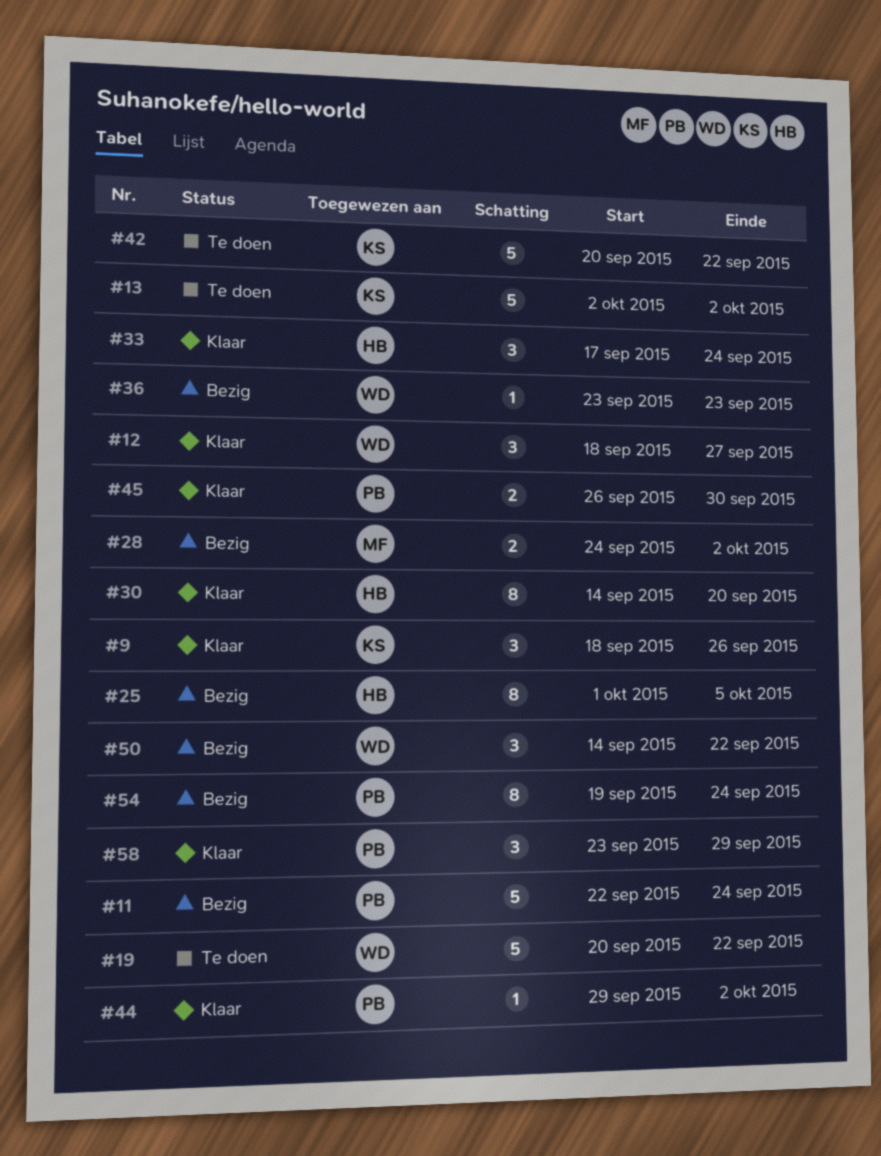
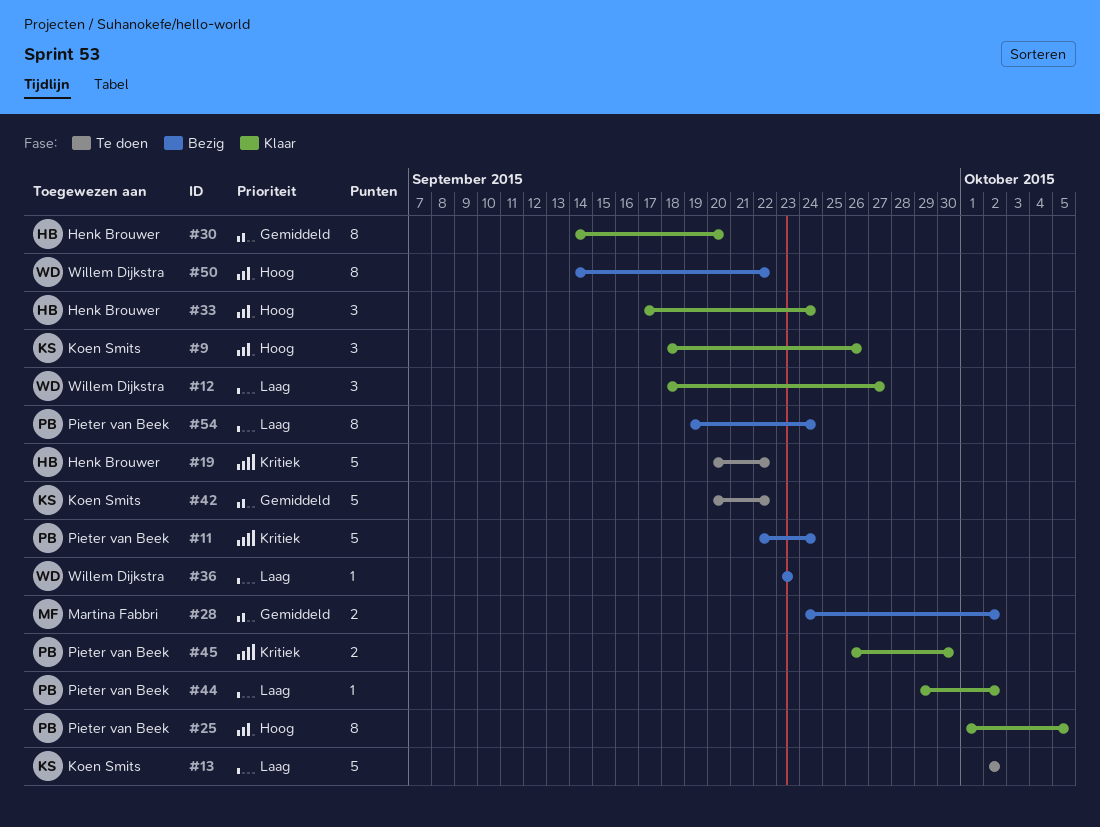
#19, owner: Willem Dijkstra -> Henk Brouwer
#25, status: Bezig -> Klaar
#25, owner: Henk Brouwer -> Pieter van Beek
#50, estimate: 3 -> 8
#58: present -> none

